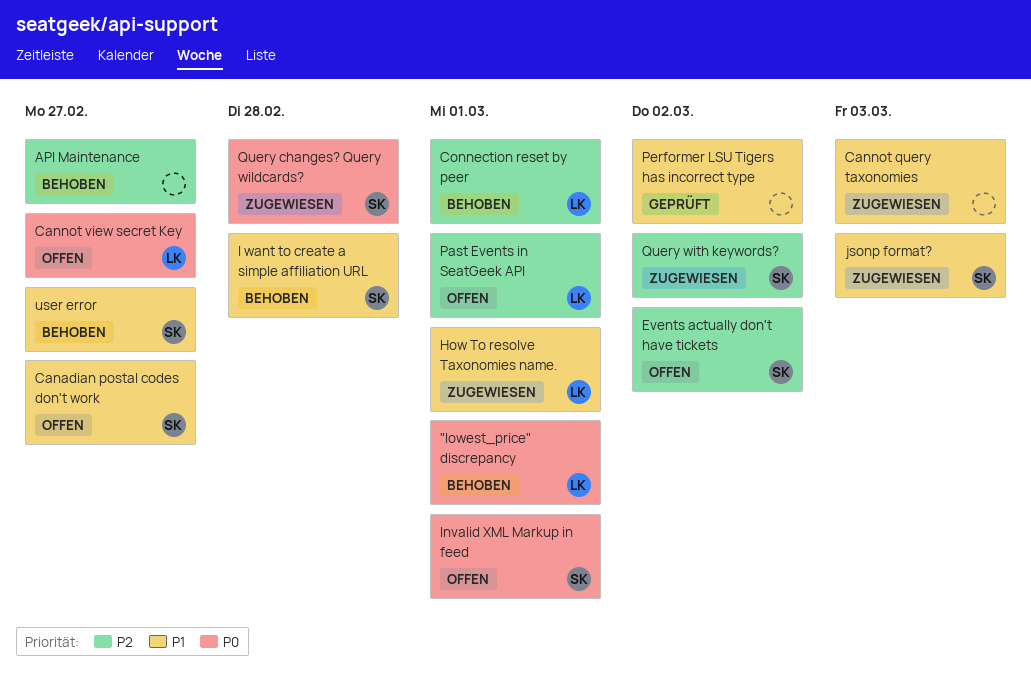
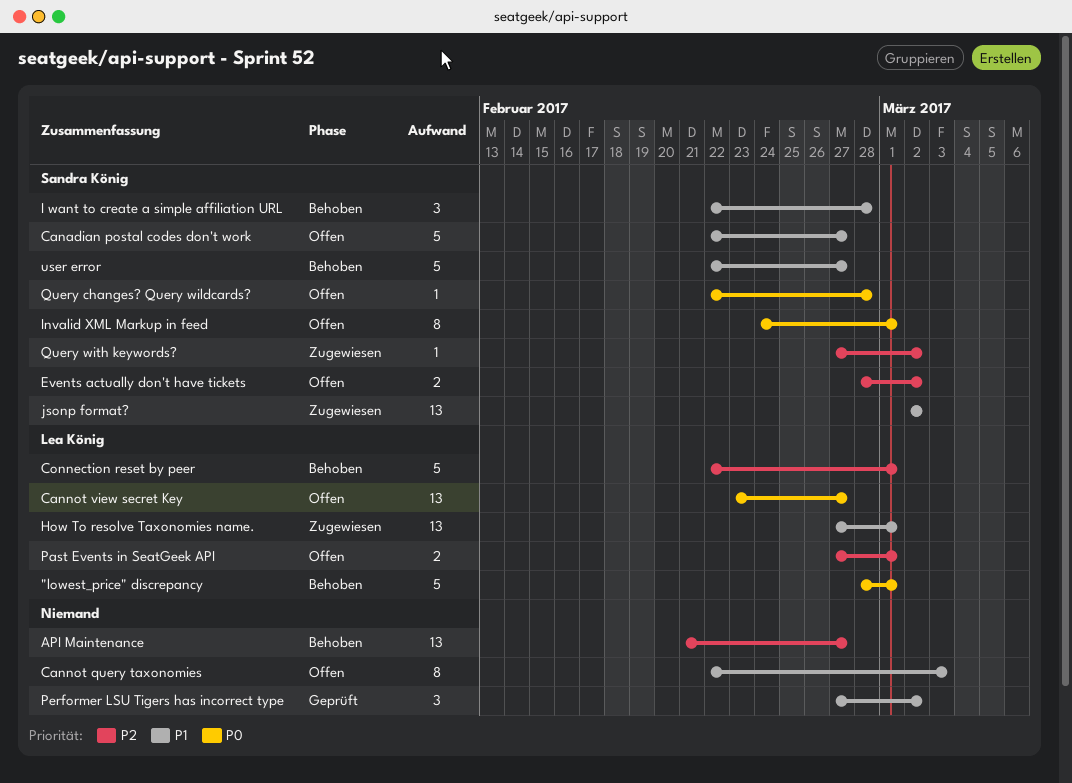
Cannot query taxonomies, status: Zugewiesen -> Offen
jsonp format?, due: Mar 3 -> Mar 2
Query changes? Query wildcards?, status: Zugewiesen -> Offen

